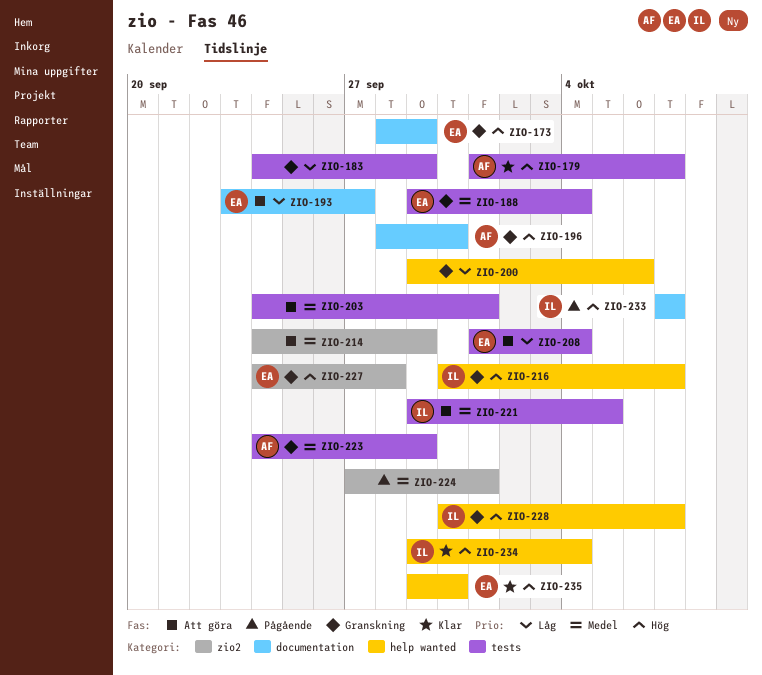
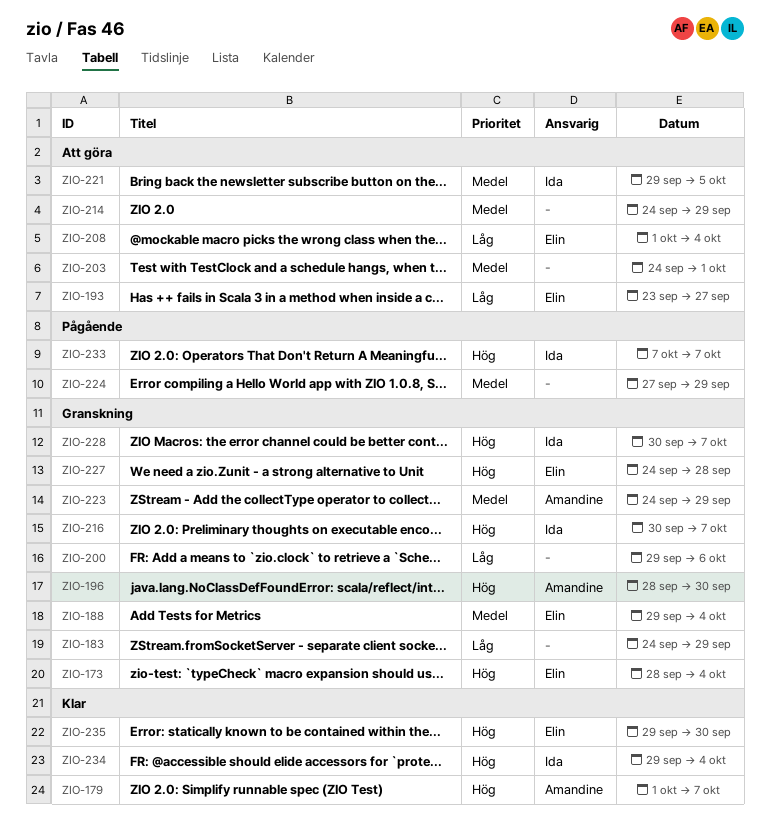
ZIO-173, due: Sep 29 -> Oct 4
ZIO-224, due: Oct 1 -> Sep 29

